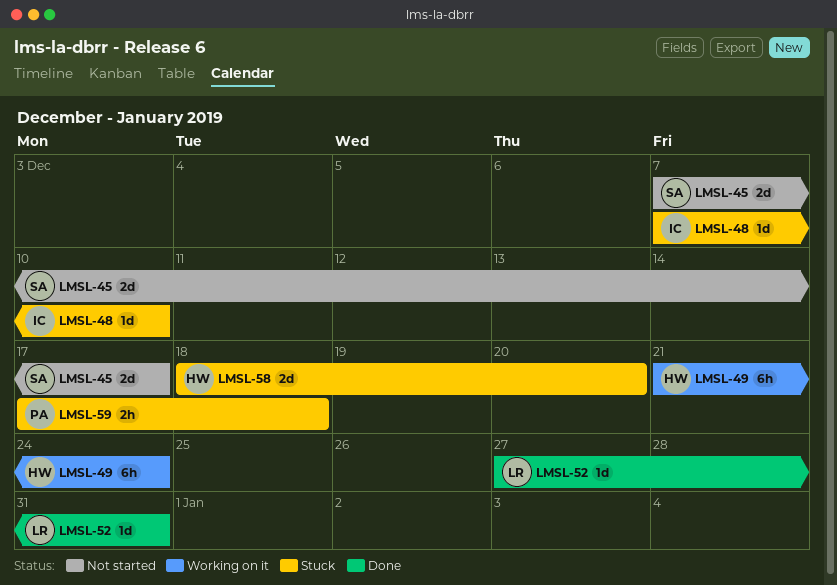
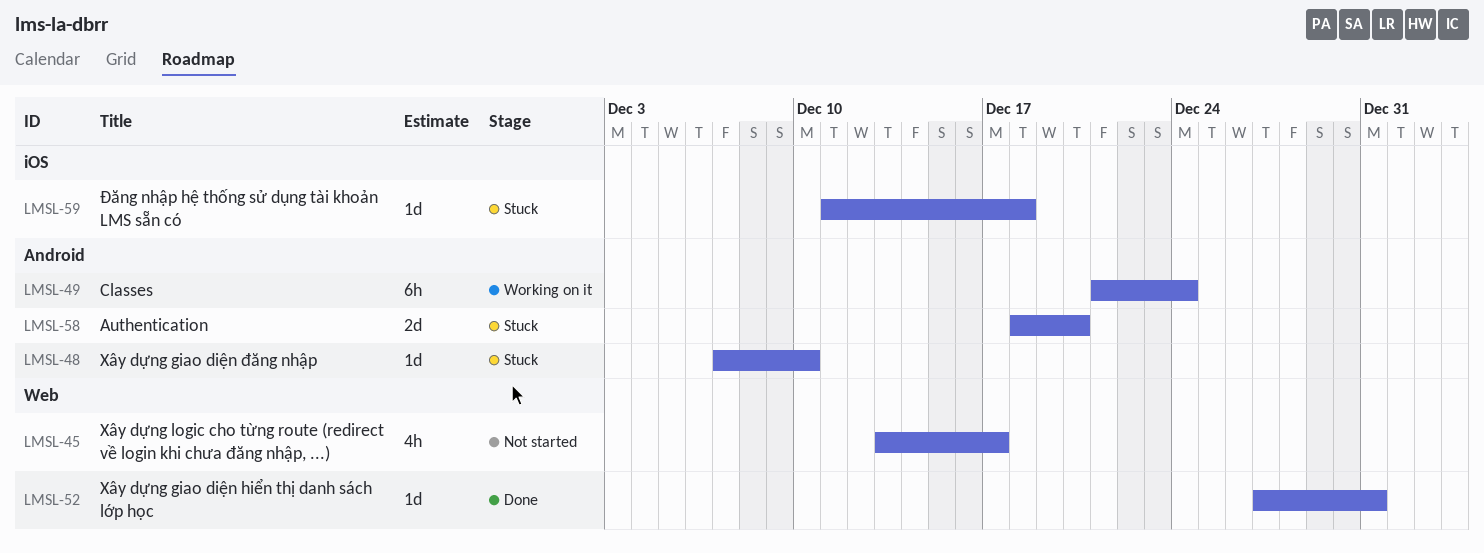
LMSL-45, estimate: 2d -> 4h
LMSL-45, start: Dec 7 -> Dec 13
LMSL-59, estimate: 2h -> 1d
LMSL-59, start: Dec 17 -> Dec 11

